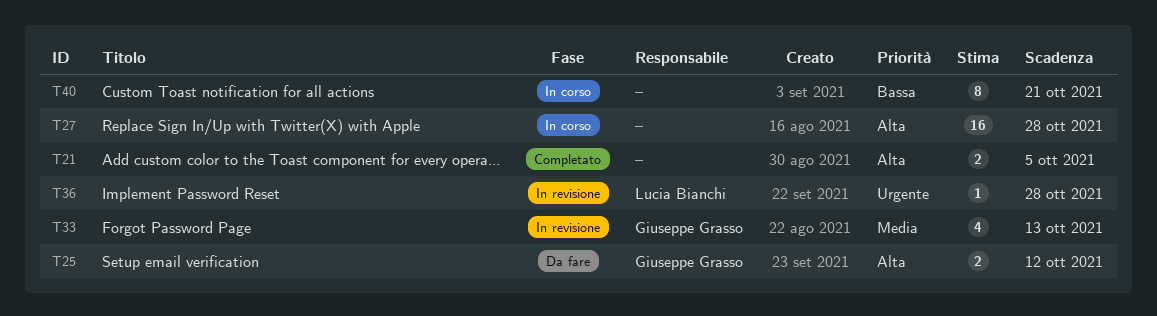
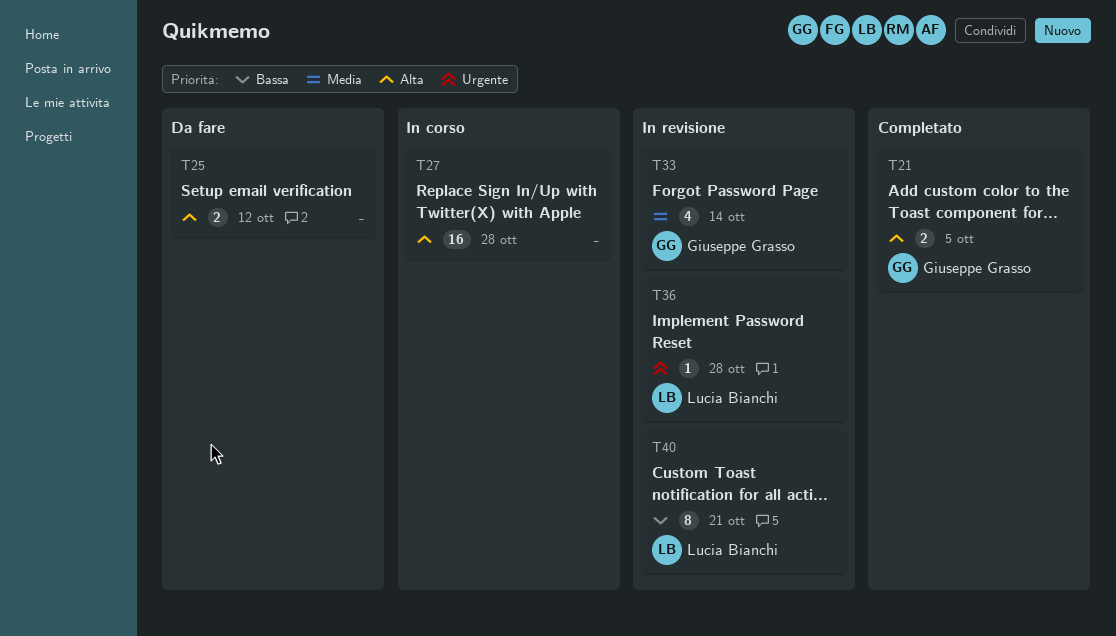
T21, owner: none -> Giuseppe Grasso
T25, owner: Giuseppe Grasso -> none
T33, due: Oct 13 -> Oct 14
T40, status: In corso -> In revisione
T40, owner: none -> Lucia Bianchi

